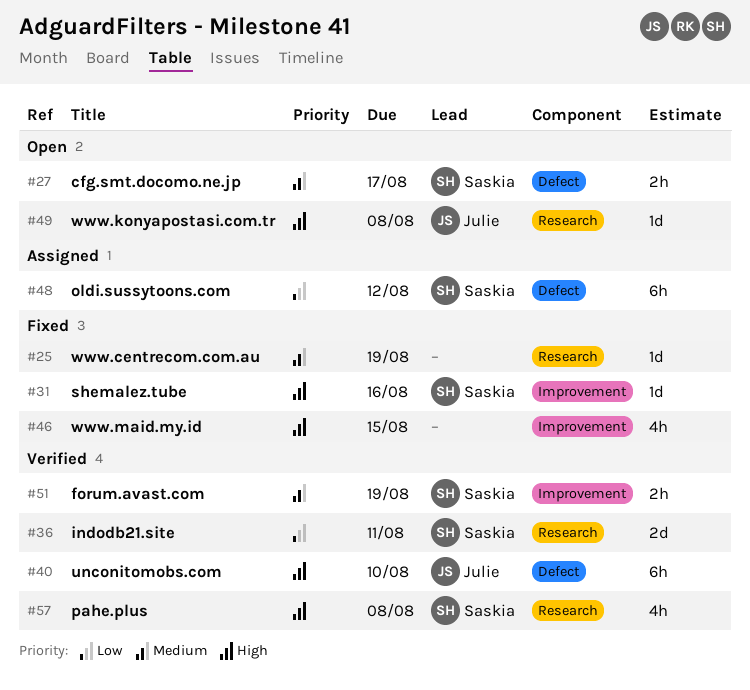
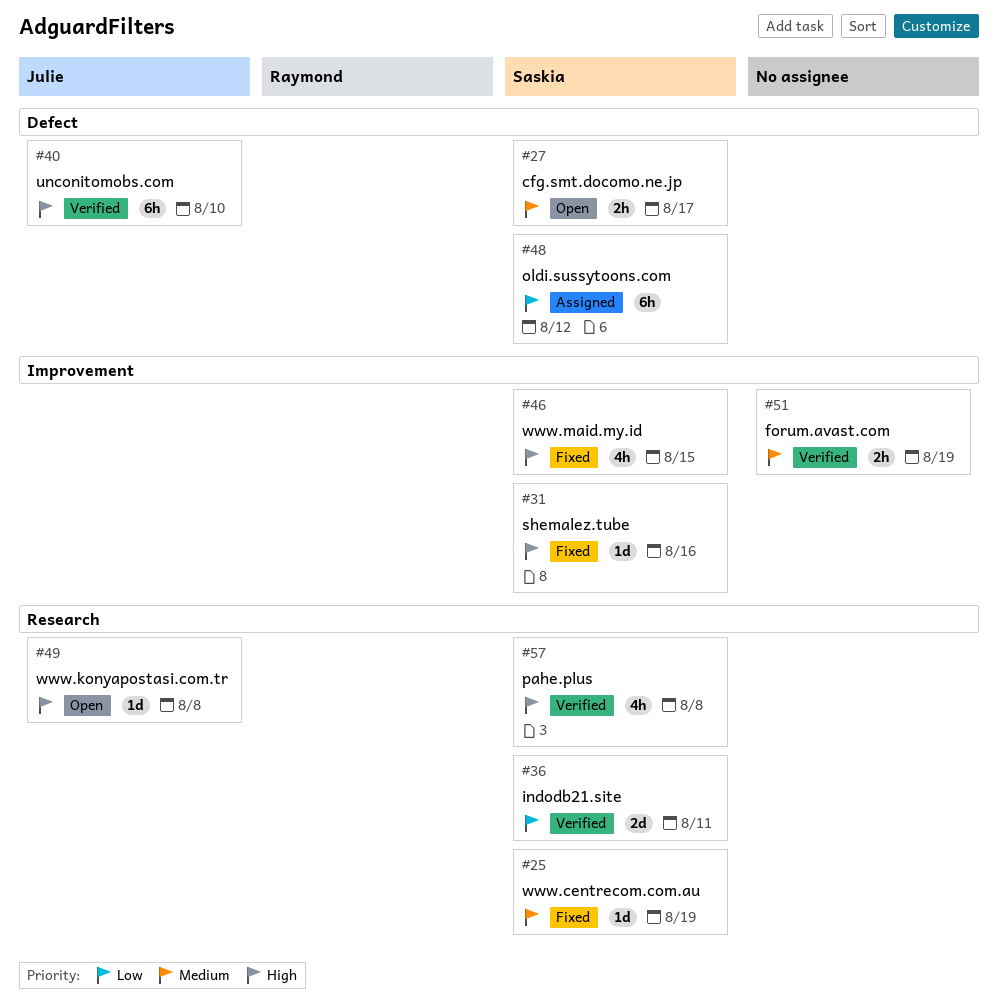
#25, owner: none -> Saskia
#46, owner: none -> Saskia
#51, owner: Saskia -> none

